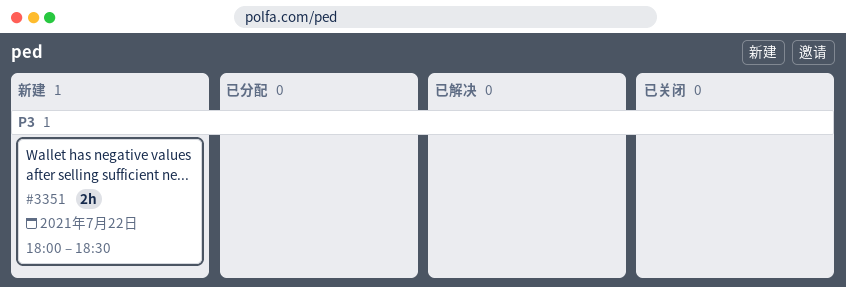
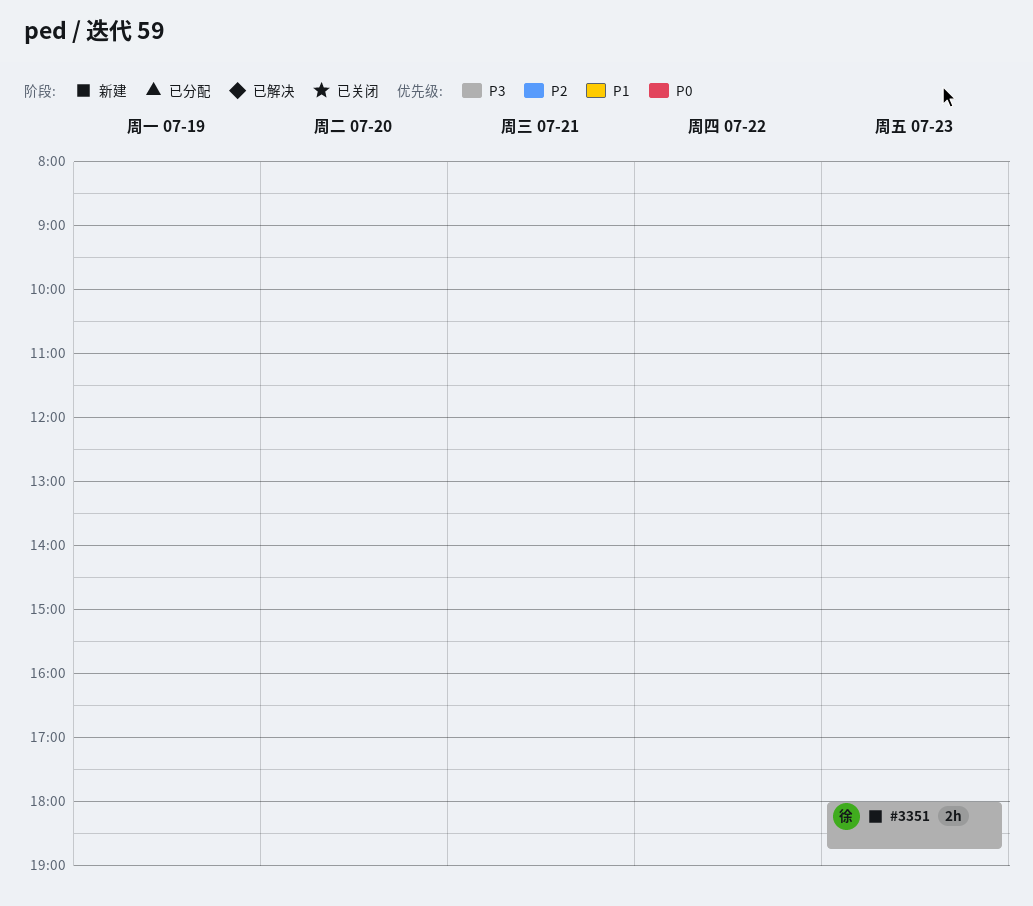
#3351, day: Jul 22 -> Jul 23
#3351, ends: 18:30 -> 18:45

